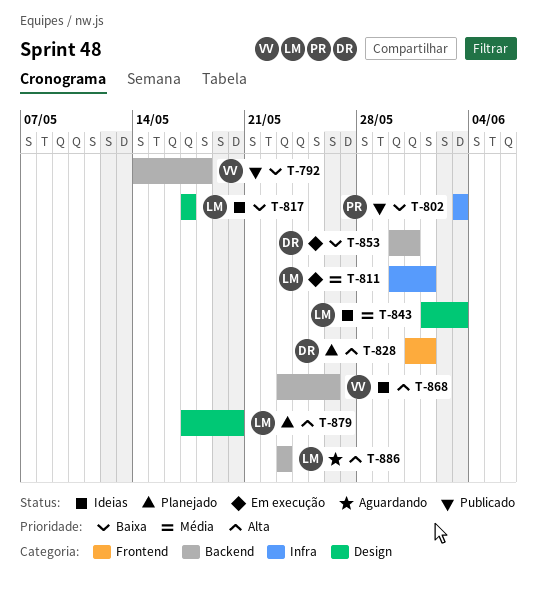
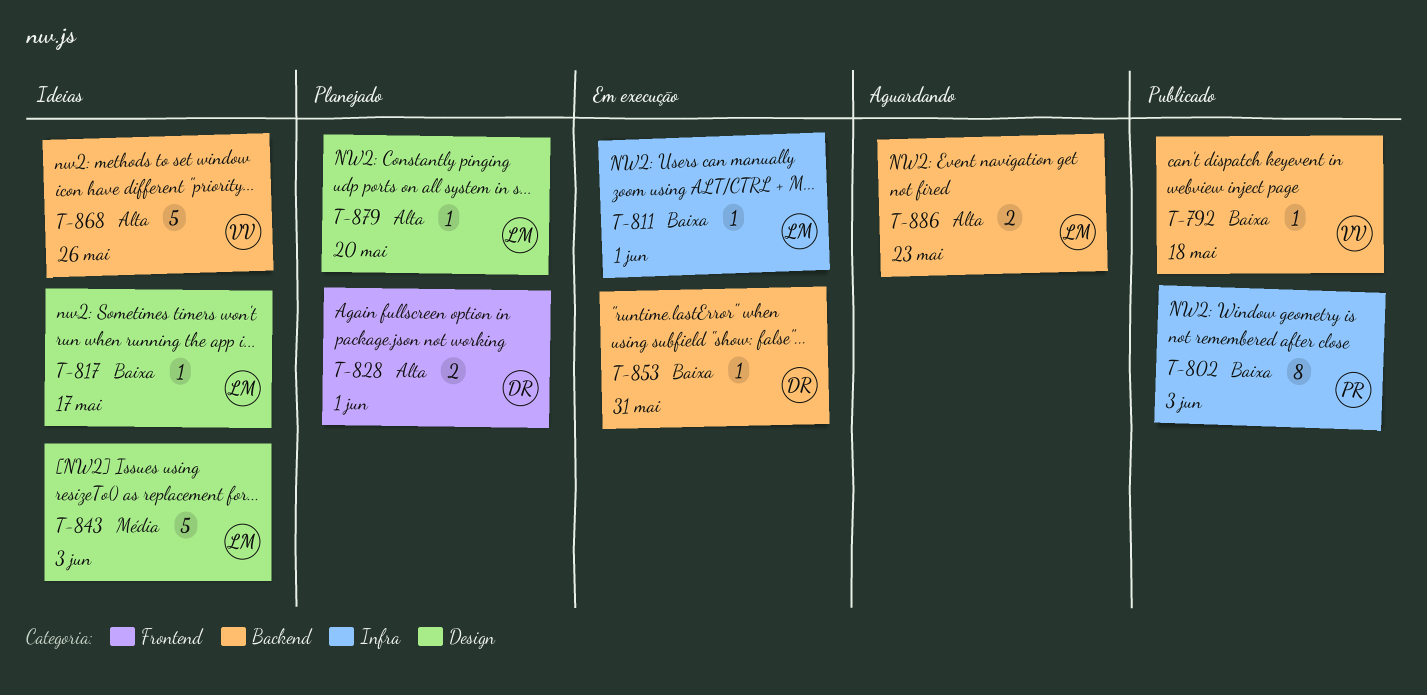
T-811, priority: Média -> Baixa

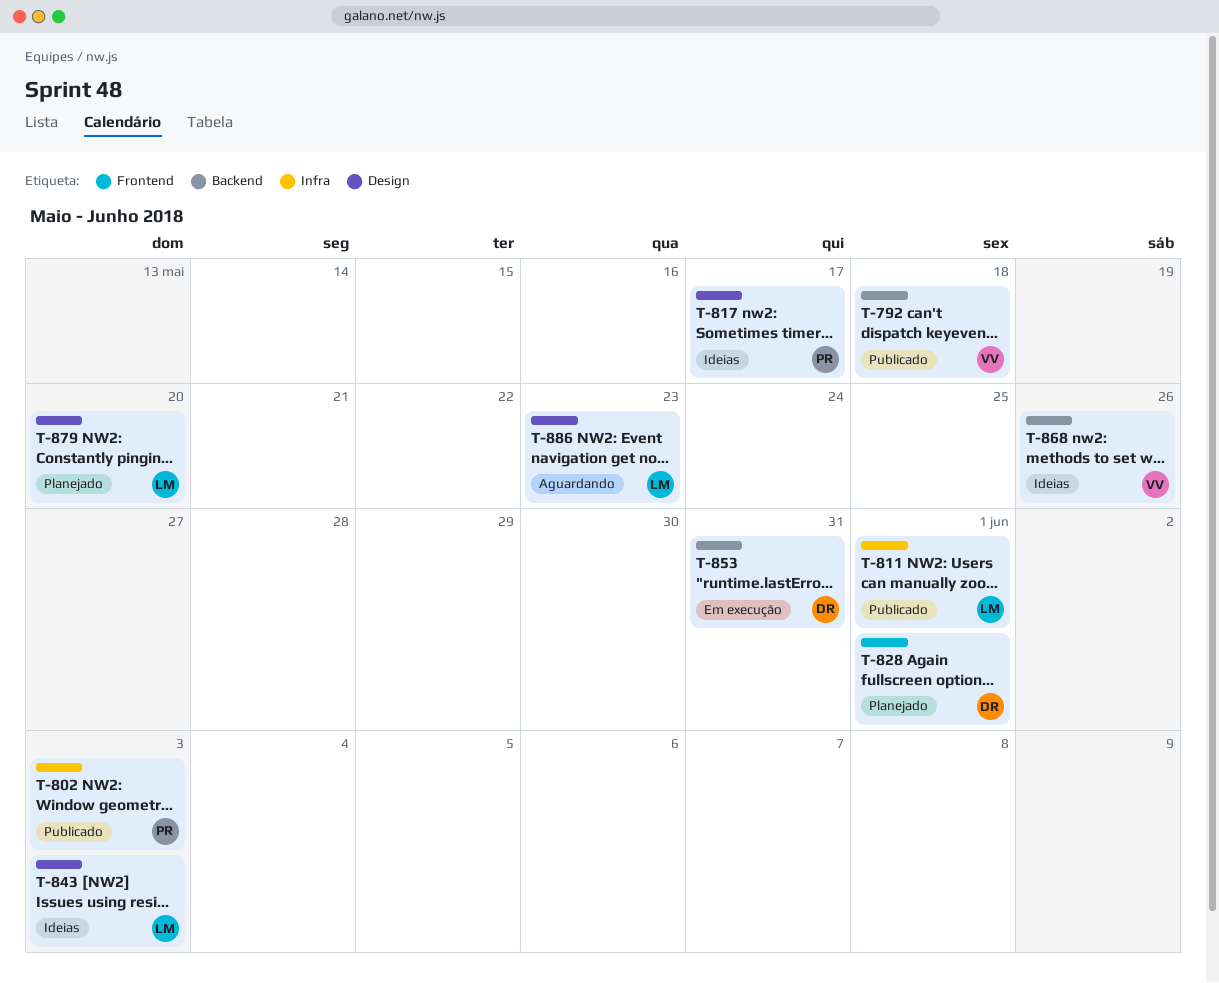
T-811, status: Em execução -> Publicado
T-817, owner: LM -> PR
T-886, label: Backend -> Design

